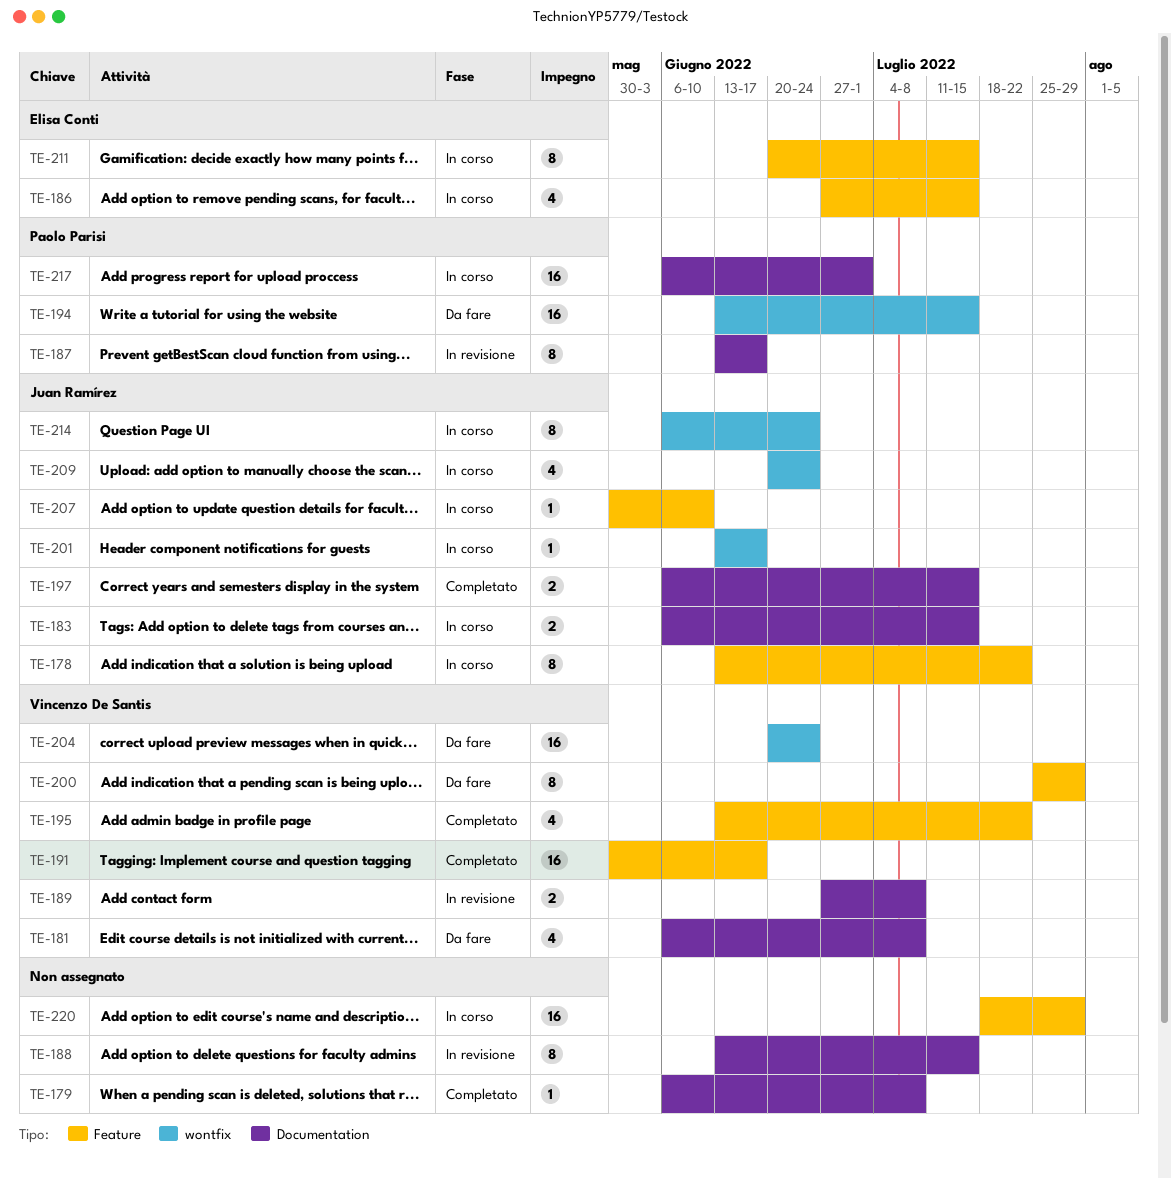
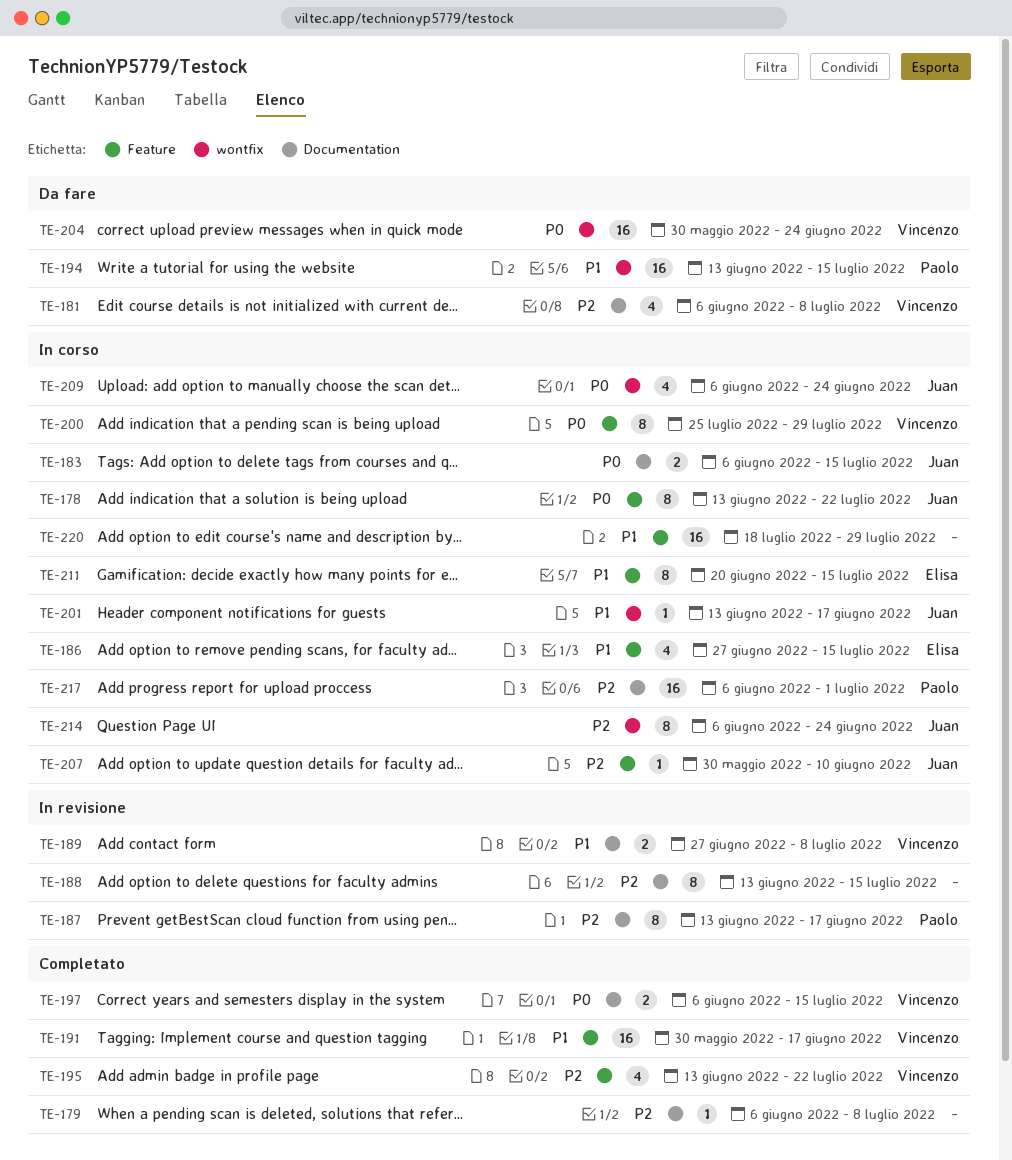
TE-197, owner: Juan Ramírez -> Vincenzo De Santis
TE-200, status: Da fare -> In corso
TE-204, start: Jun 20 -> May 30
TE-209, start: Jun 20 -> Jun 6

